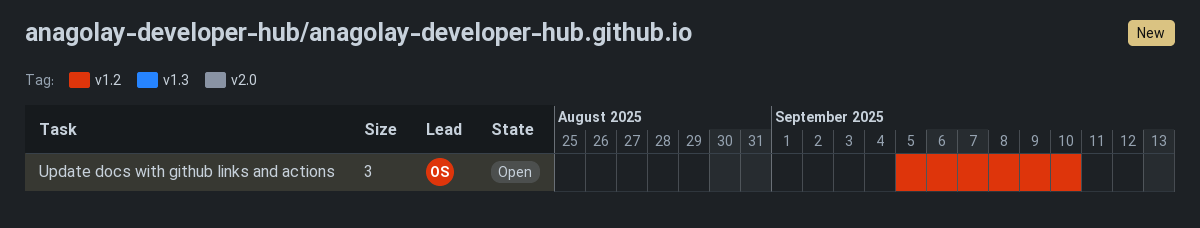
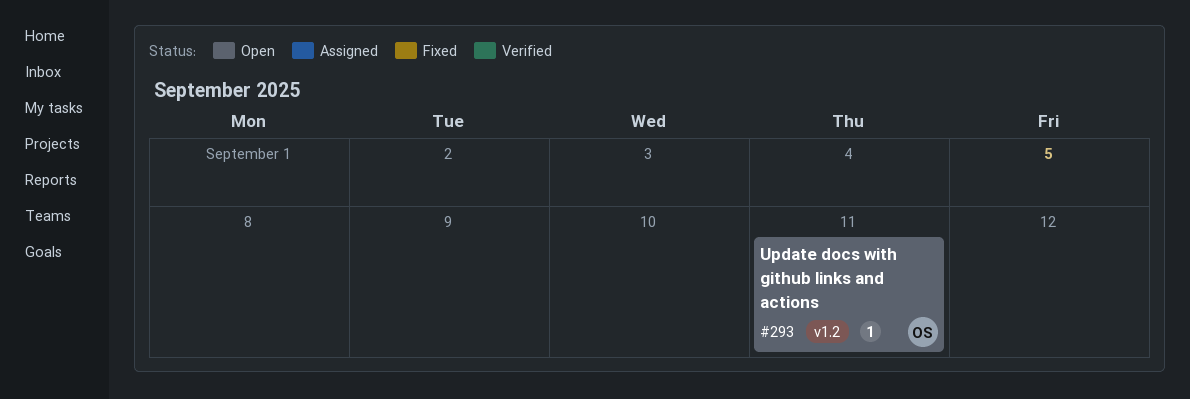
Update docs with github links and actions, estimate: 3 -> 1
Update docs with github links and actions, due: Sep 10 -> Sep 11

